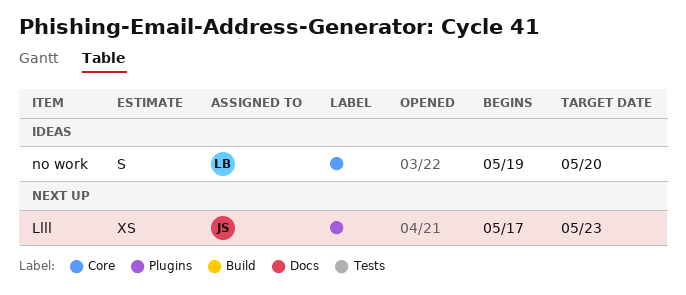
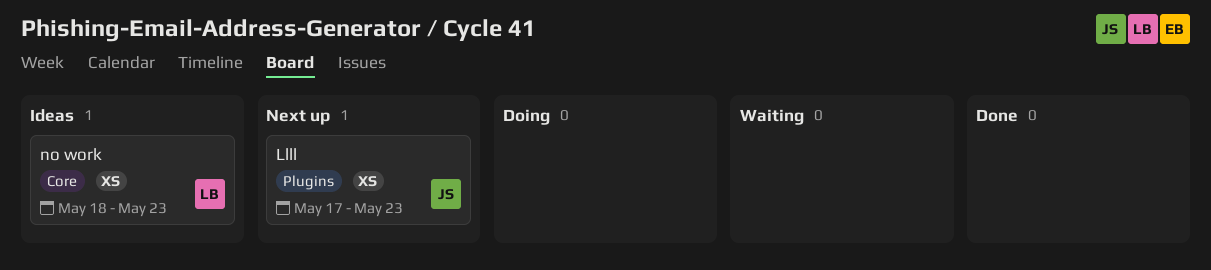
no work, estimate: S -> XS
no work, start: May 19 -> May 18
no work, due: May 20 -> May 23

